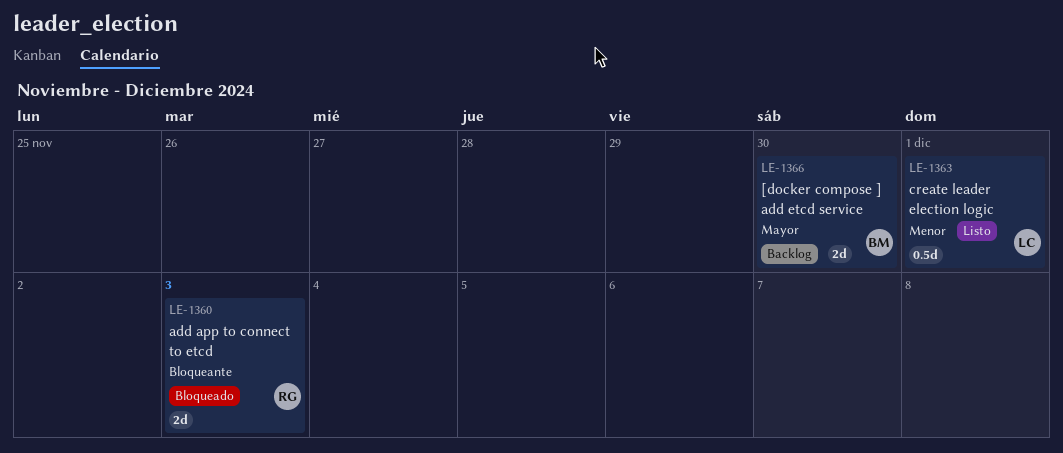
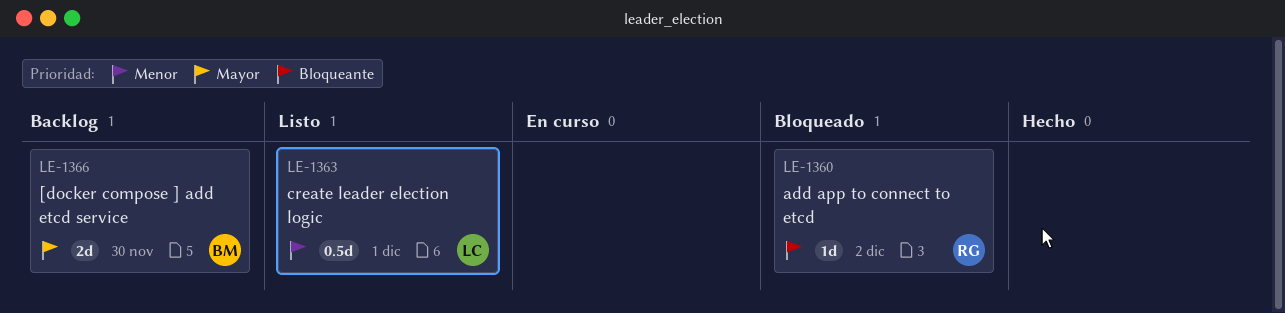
LE-1360, estimate: 2d -> 1d
LE-1360, due: Dec 3 -> Dec 2

